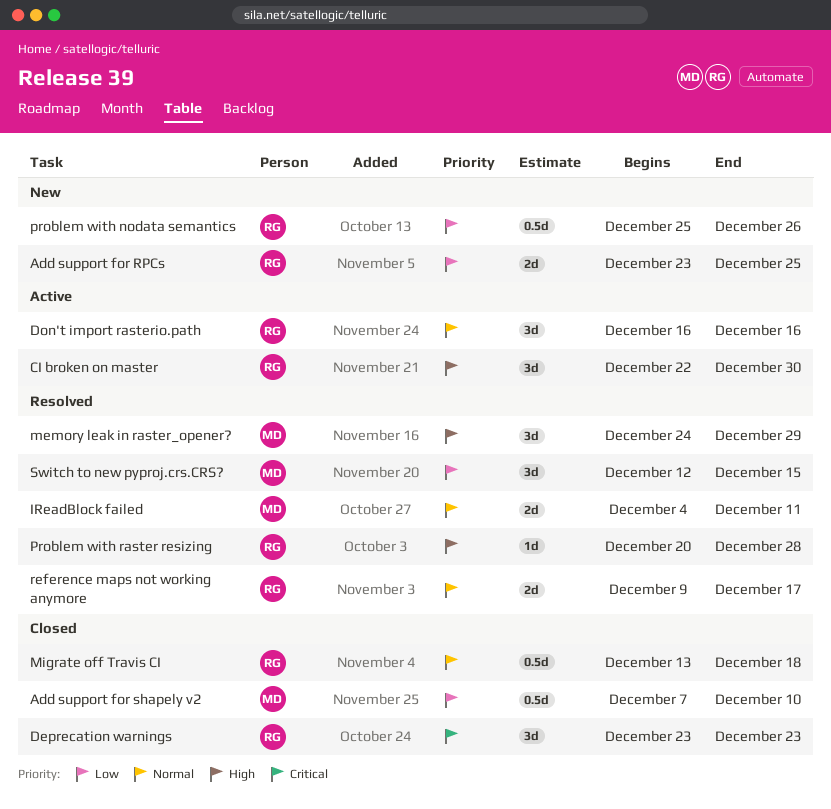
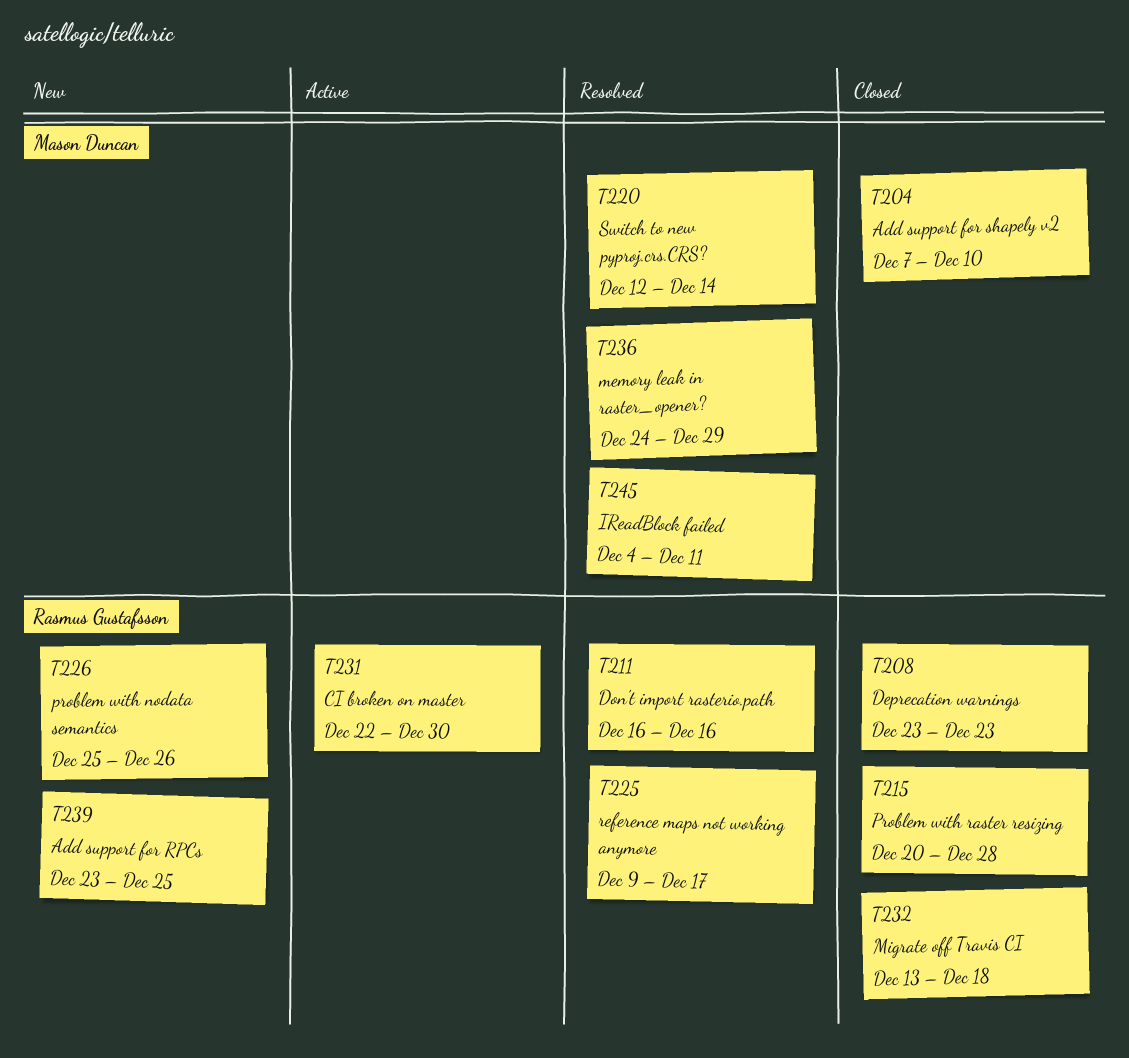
Don't import rasterio.path, status: Active -> Resolved
Problem with raster resizing, status: Resolved -> Closed
Switch to new pyproj.crs.CRS?, due: Dec 15 -> Dec 14

